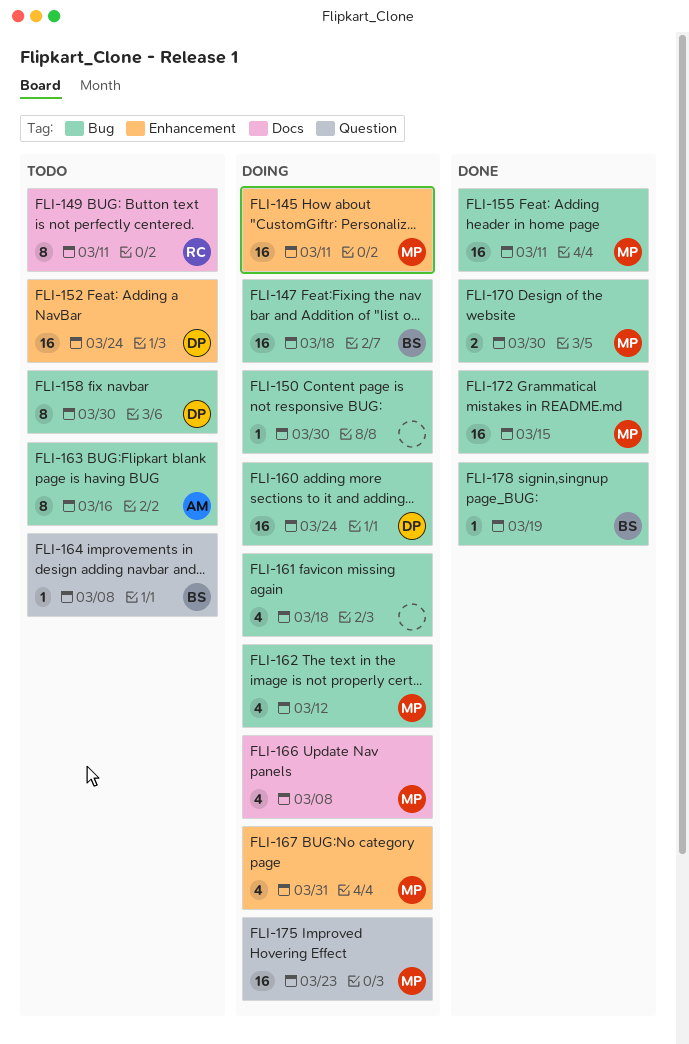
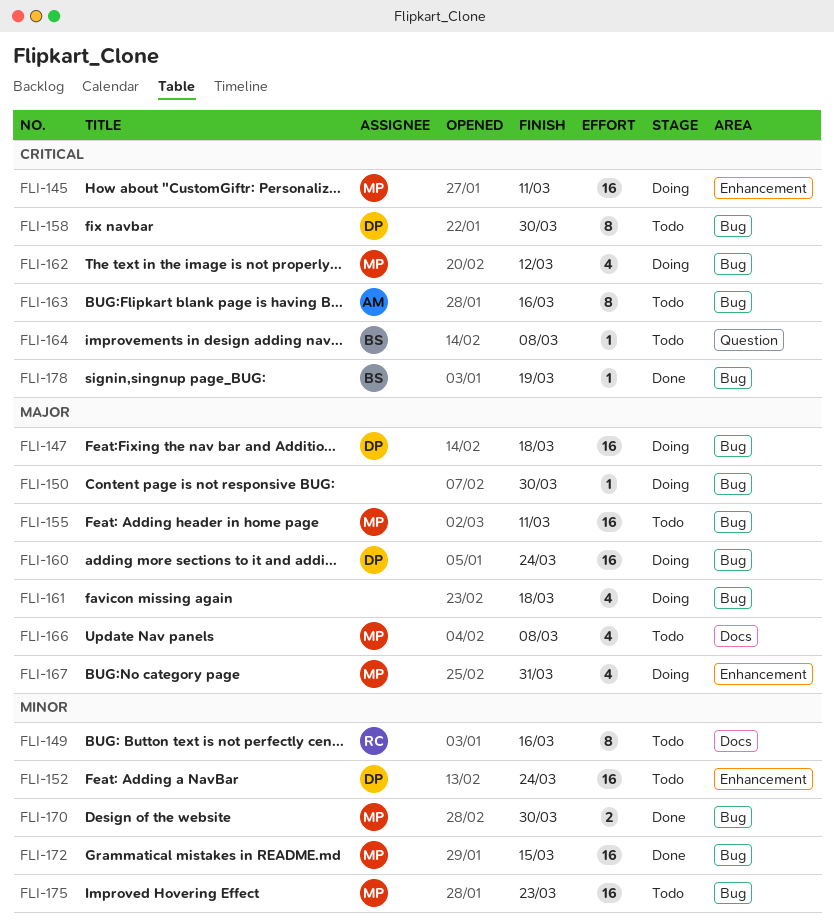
FLI-147, owner: BS -> DP
FLI-149, due: Mar 11 -> Mar 16
FLI-155, status: Done -> Todo
FLI-166, status: Doing -> Todo
FLI-175, status: Doing -> Todo
FLI-175, label: Question -> Bug

